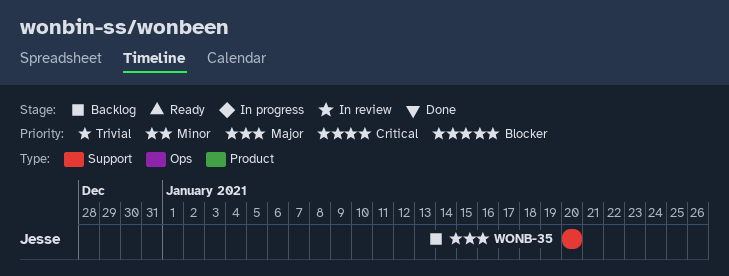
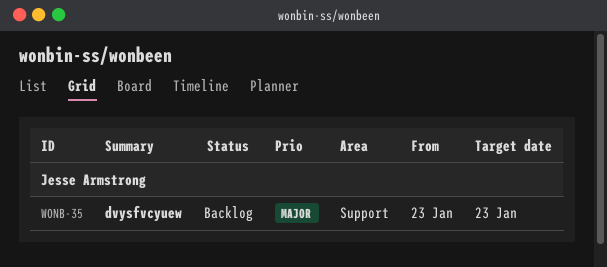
WONB-35, start: Jan 20 -> Jan 23
WONB-35, due: Jan 20 -> Jan 23

